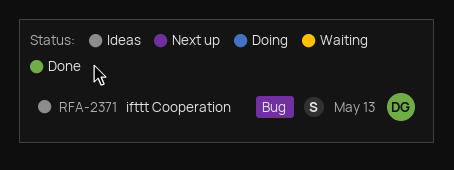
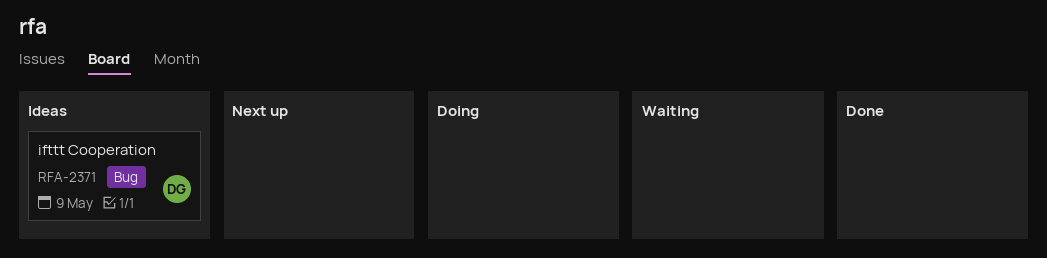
RFA-2371, due: May 13 -> May 9

